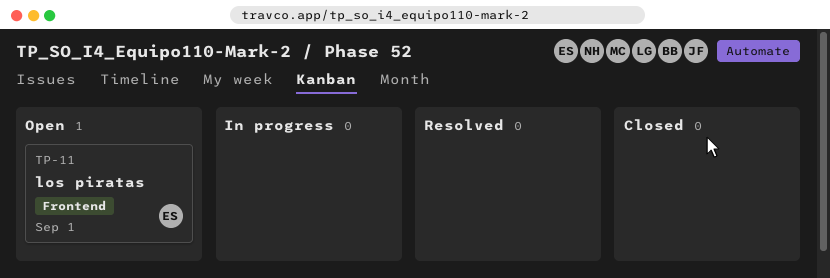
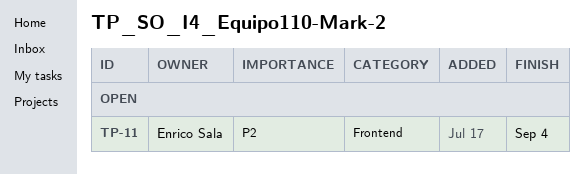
TP-11, due: Sep 1 -> Sep 4

